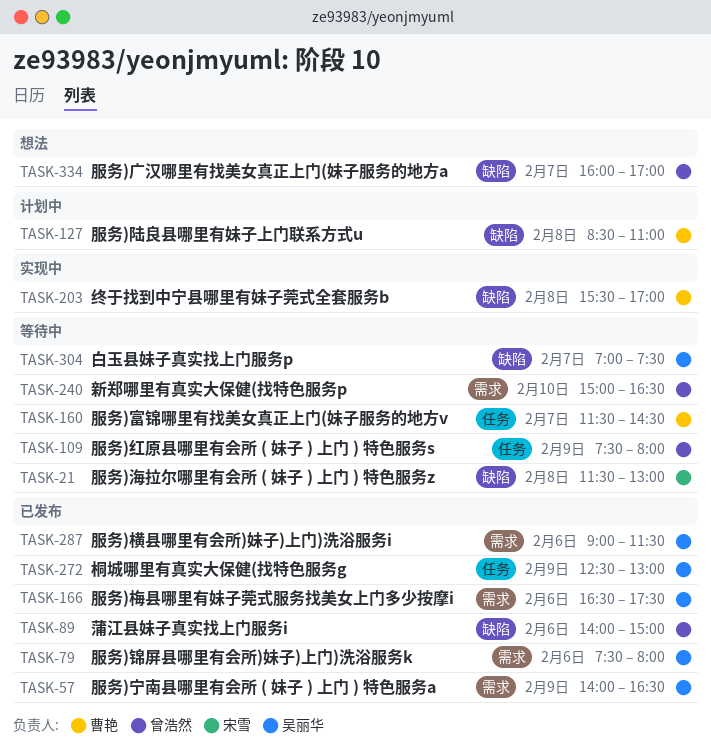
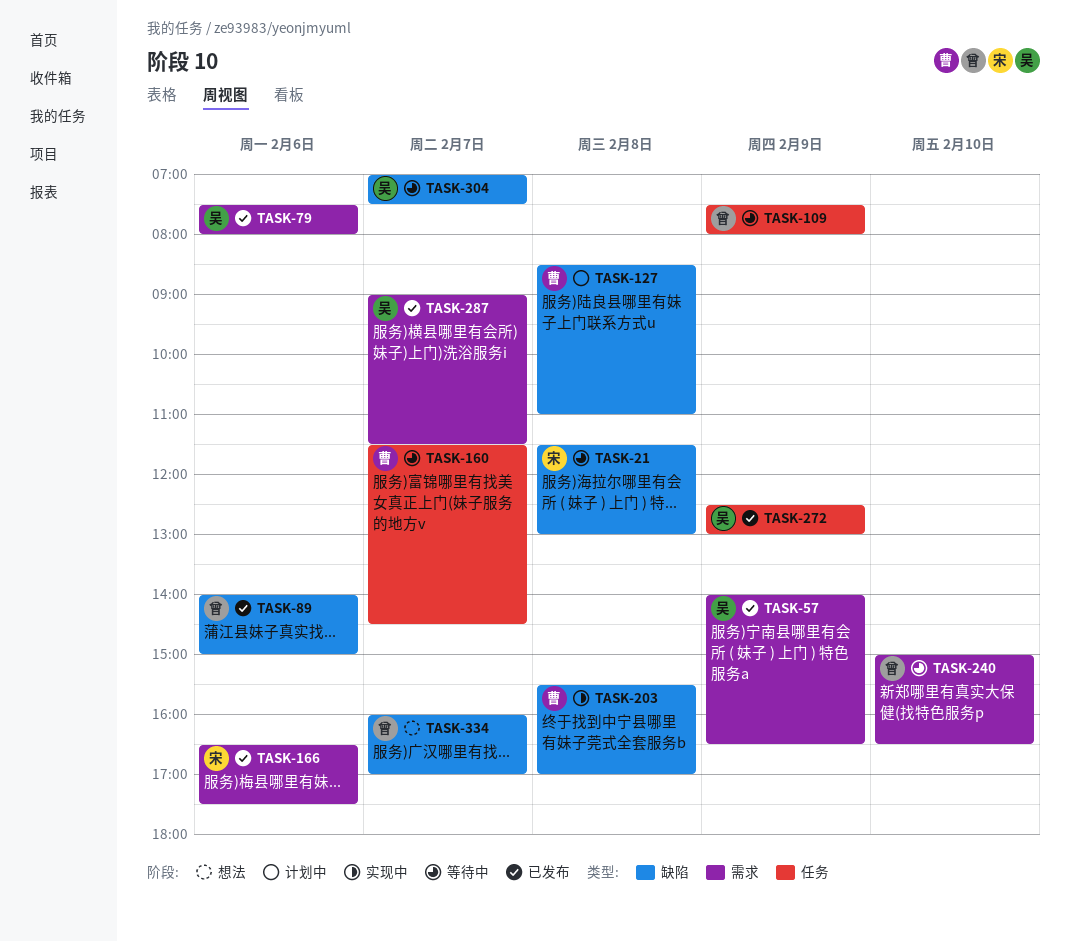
TASK-166, owner: 吴丽华 -> 宋雪
TASK-287, day: Feb 6 -> Feb 7

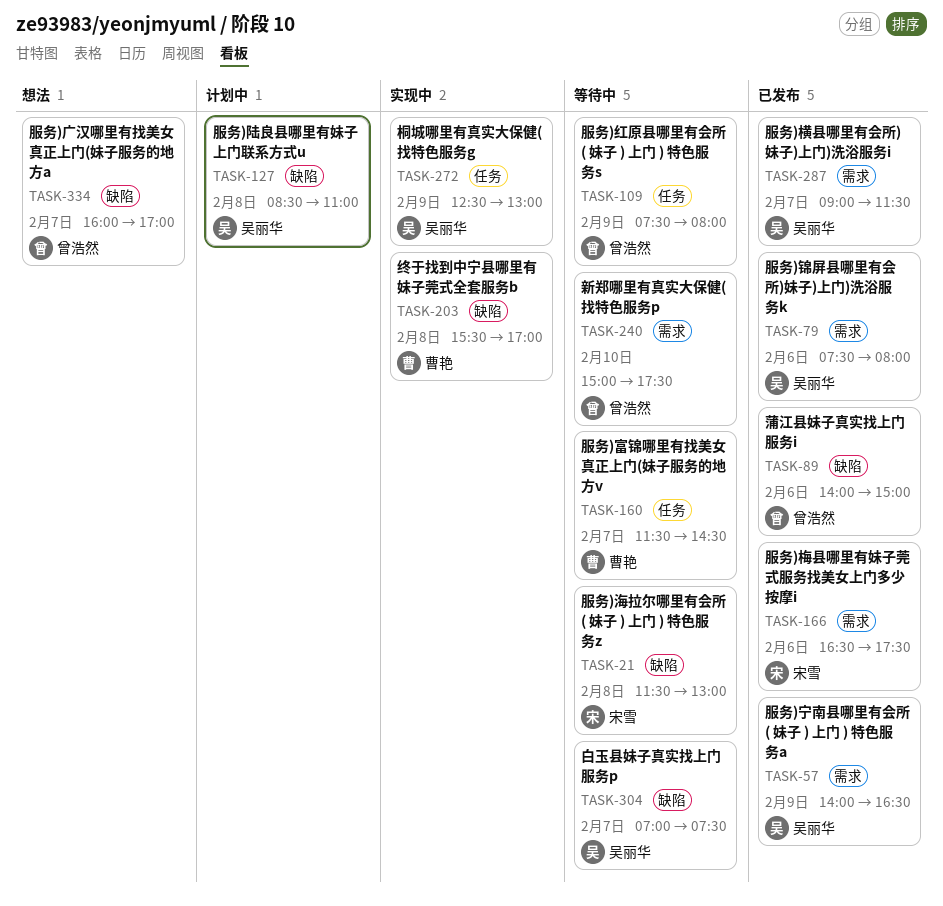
TASK-127, owner: 曹艳 -> 吴丽华
TASK-240, ends: 16:30 -> 17:30
TASK-272, status: 已发布 -> 实现中

